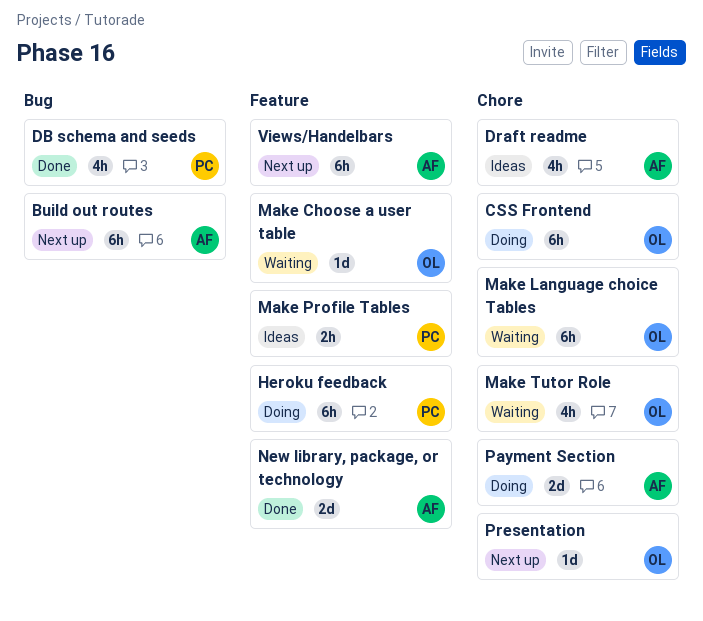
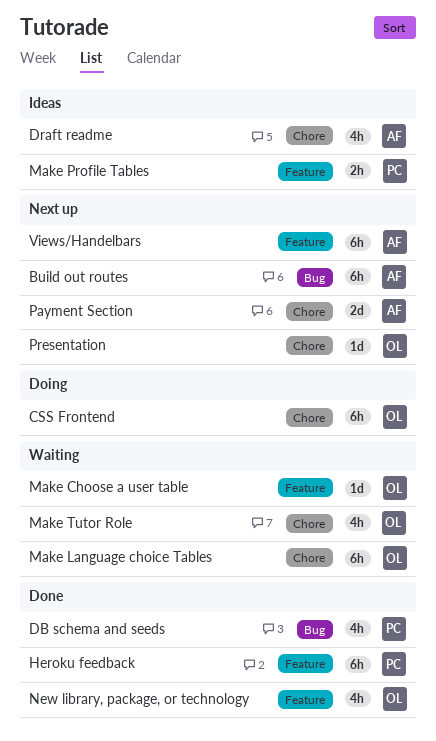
Heroku feedback, status: Doing -> Done
New library, package, or technology, owner: AF -> OL
New library, package, or technology, estimate: 2d -> 4h
Payment Section, status: Doing -> Next up

